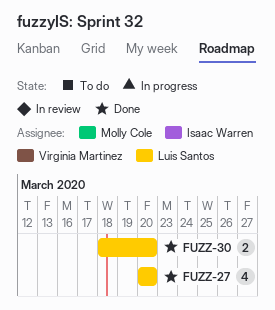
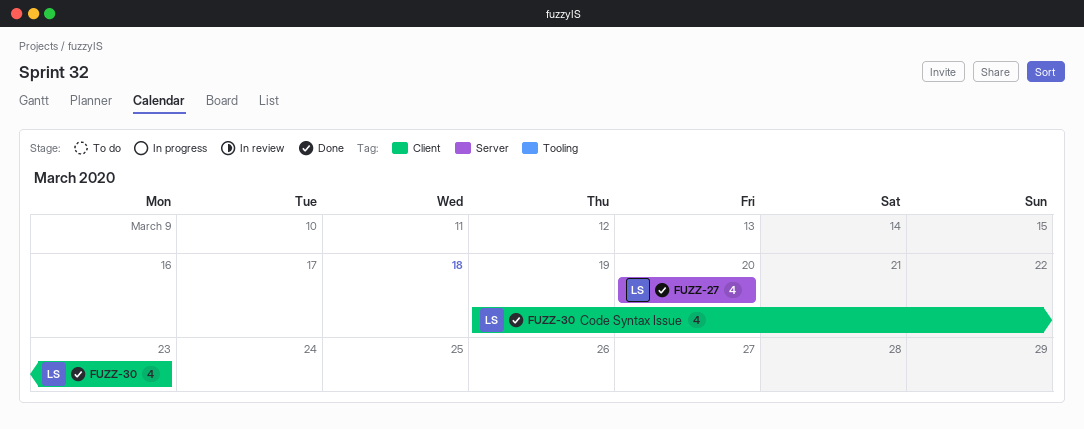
FUZZ-30, estimate: 2 -> 4
FUZZ-30, start: Mar 18 -> Mar 19
FUZZ-30, due: Mar 20 -> Mar 23

